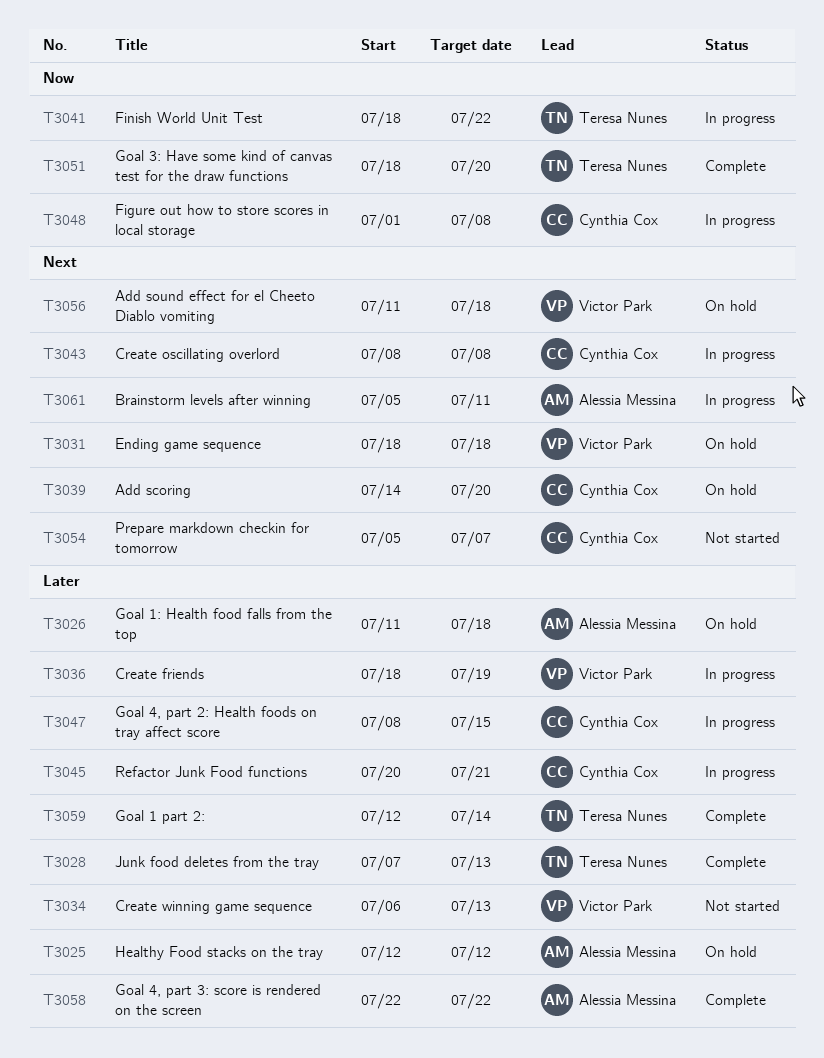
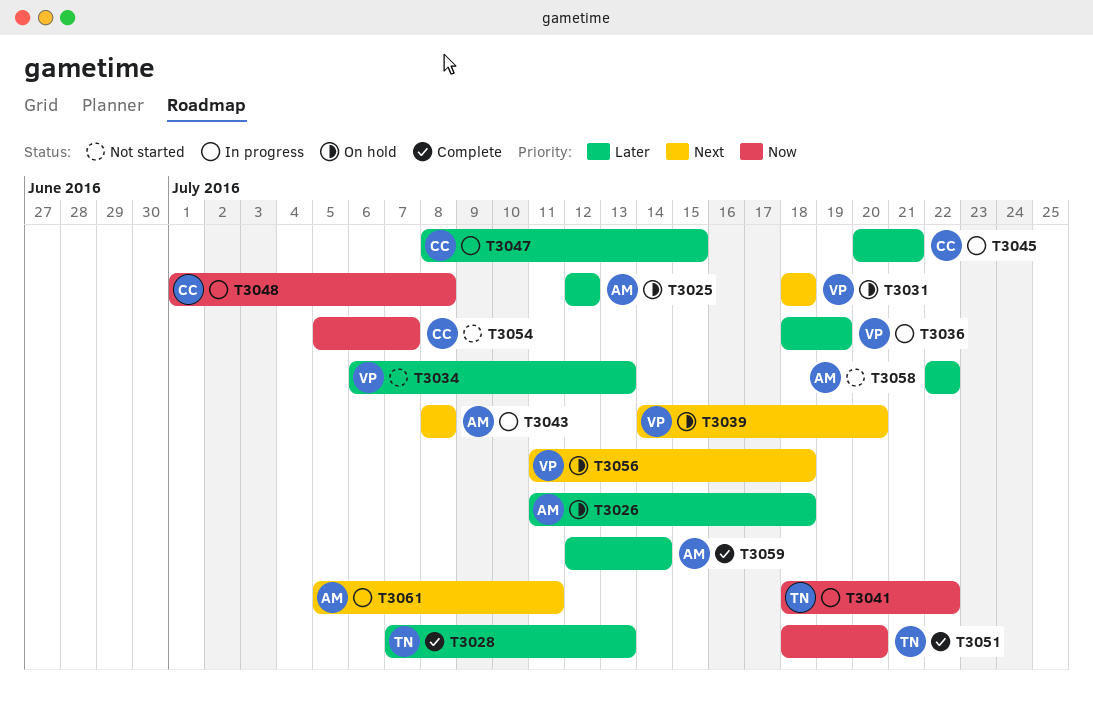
T3039, owner: Cynthia Cox -> Victor Park
T3043, owner: Cynthia Cox -> Alessia Messina
T3054, priority: Next -> Now
T3058, status: Complete -> Not started
T3059, owner: Teresa Nunes -> Alessia Messina

